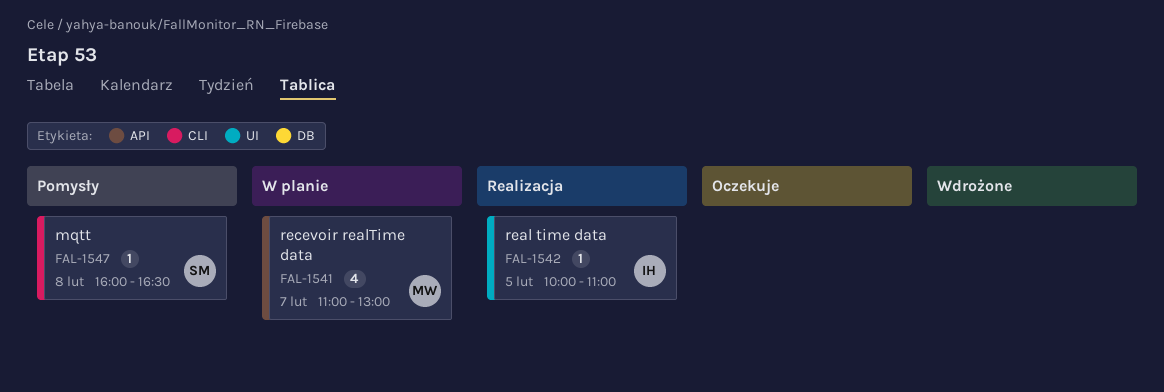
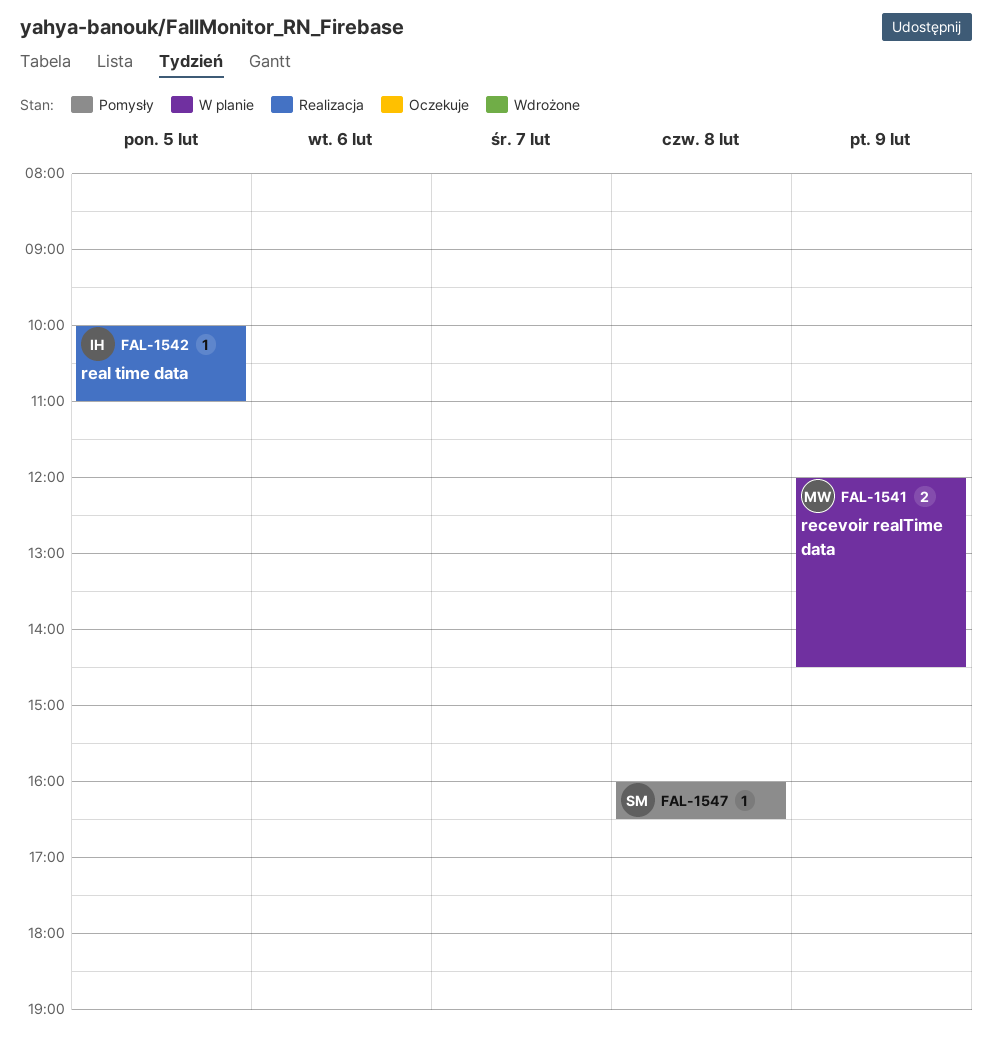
FAL-1541, estimate: 4 -> 2
FAL-1541, day: Feb 7 -> Feb 9
FAL-1541, begins: 11:00 -> 12:00
FAL-1541, ends: 13:00 -> 14:30

